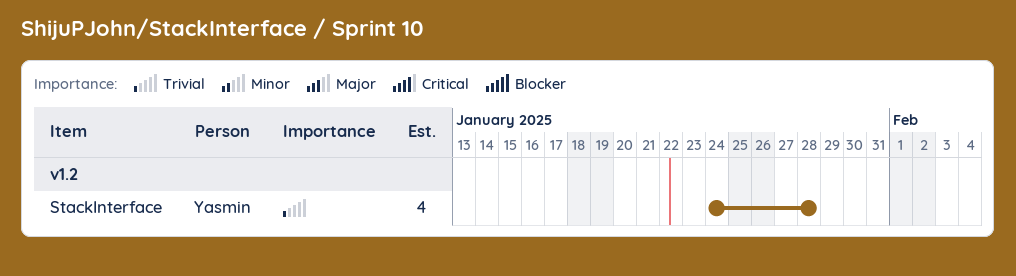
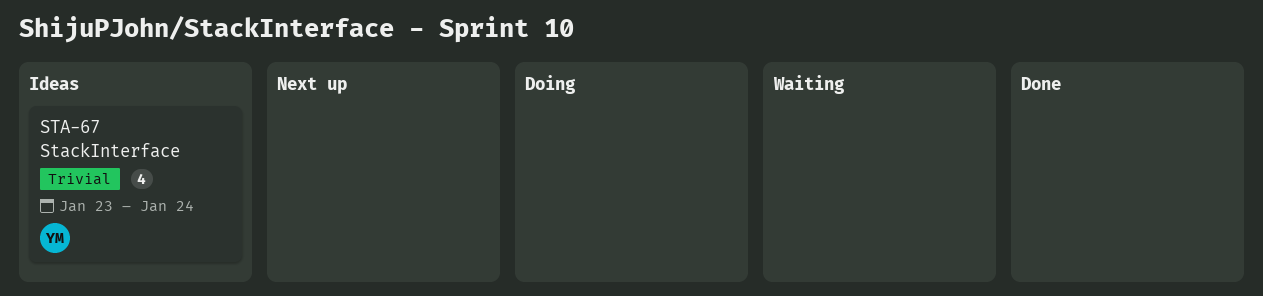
StackInterface, start: Jan 24 -> Jan 23
StackInterface, due: Jan 28 -> Jan 24

